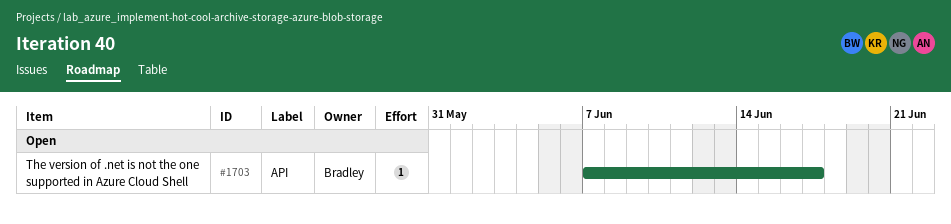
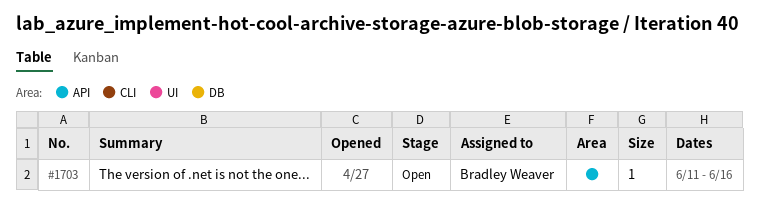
#1703, start: Jun 7 -> Jun 11
#1703, due: Jun 17 -> Jun 16

